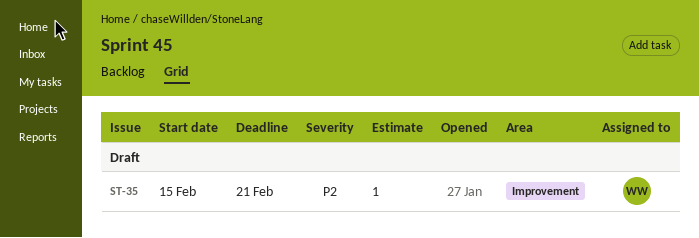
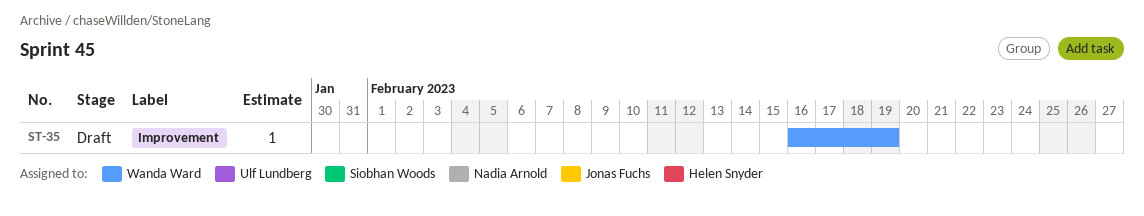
ST-35, start: Feb 15 -> Feb 16
ST-35, due: Feb 21 -> Feb 19

